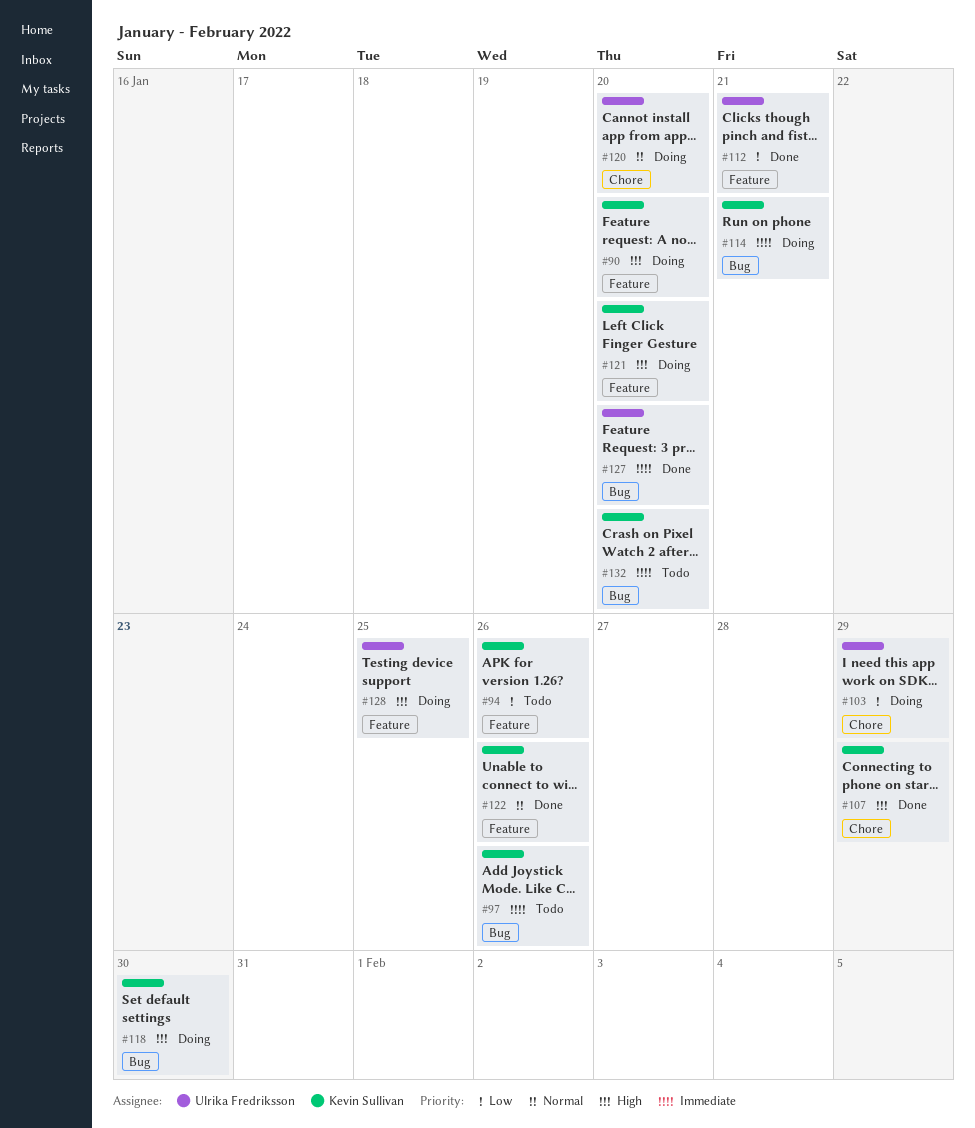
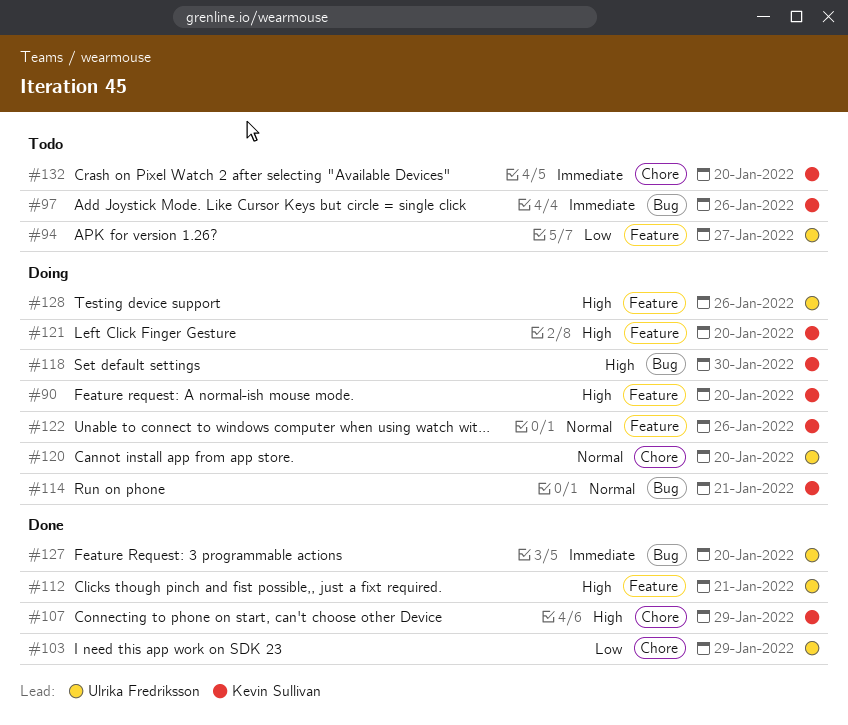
#94, owner: Kevin Sullivan -> Ulrika Fredriksson
#94, due: Jan 26 -> Jan 27
#103, status: Doing -> Done
#112, priority: Low -> High
#114, priority: Immediate -> Normal
#122, status: Done -> Doing
#128, due: Jan 25 -> Jan 26
#132, label: Bug -> Chore

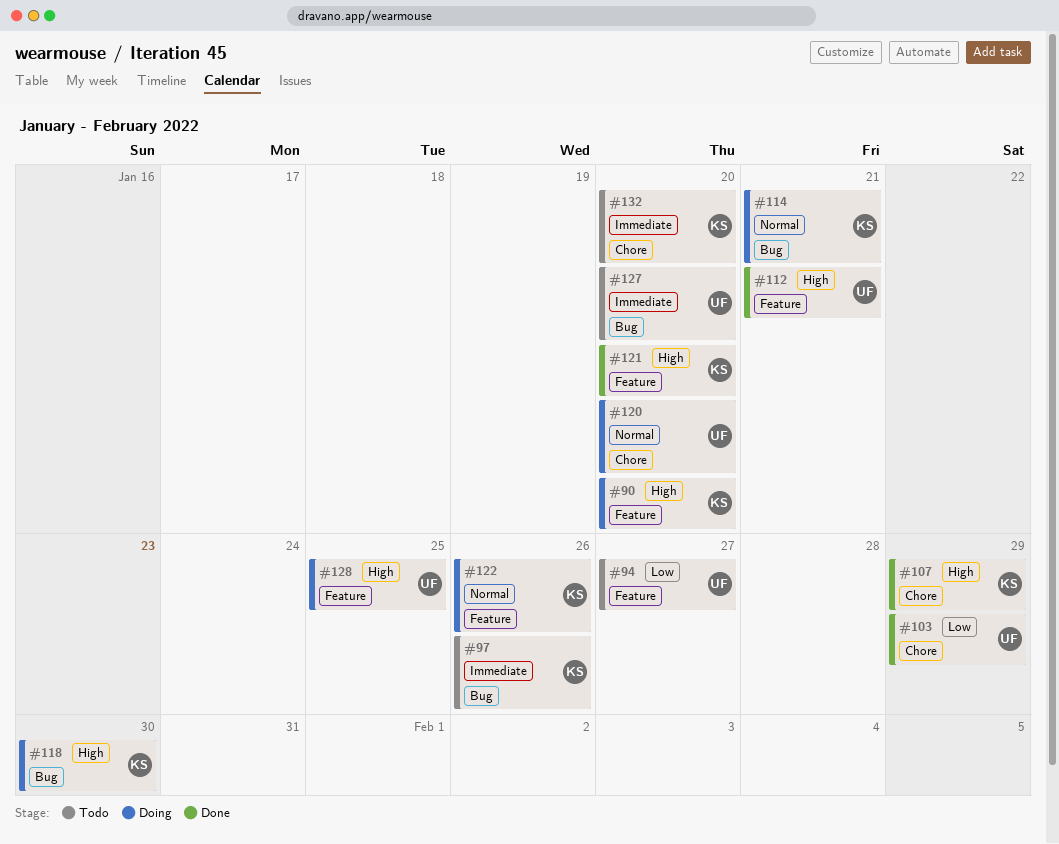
#121, status: Doing -> Done
#127, status: Done -> Todo
#128, due: Jan 26 -> Jan 25

